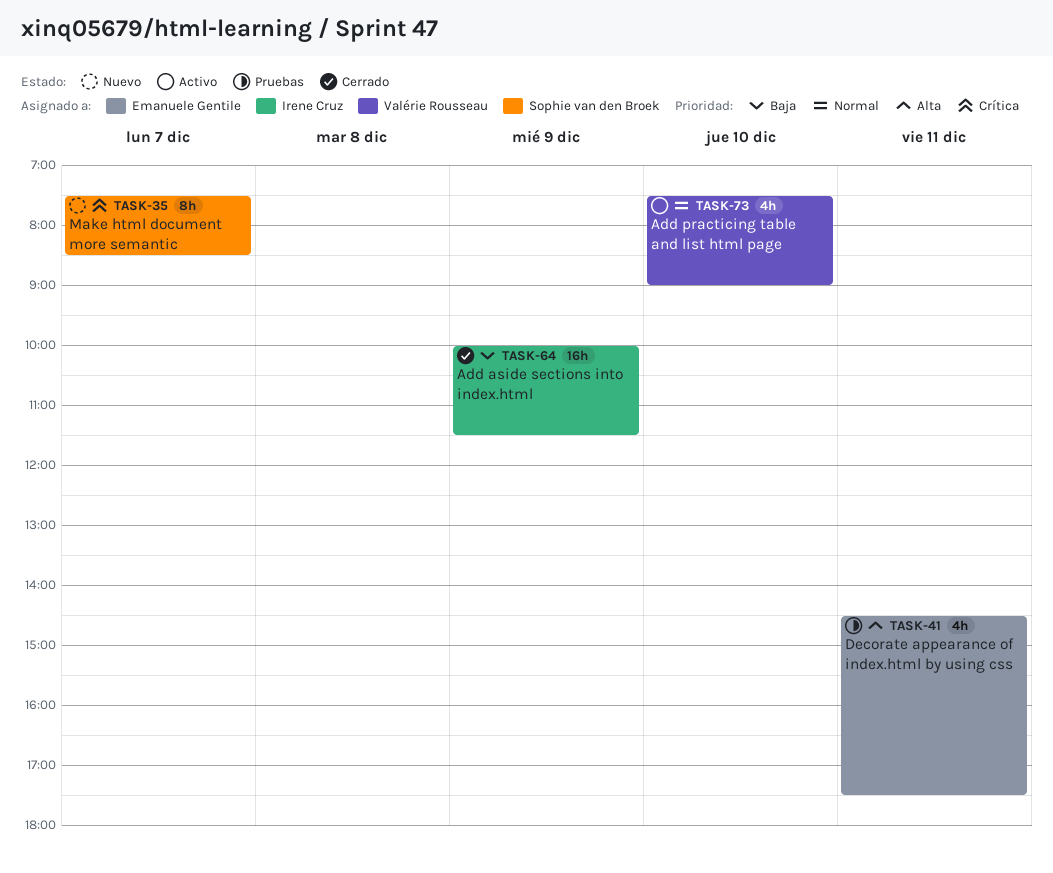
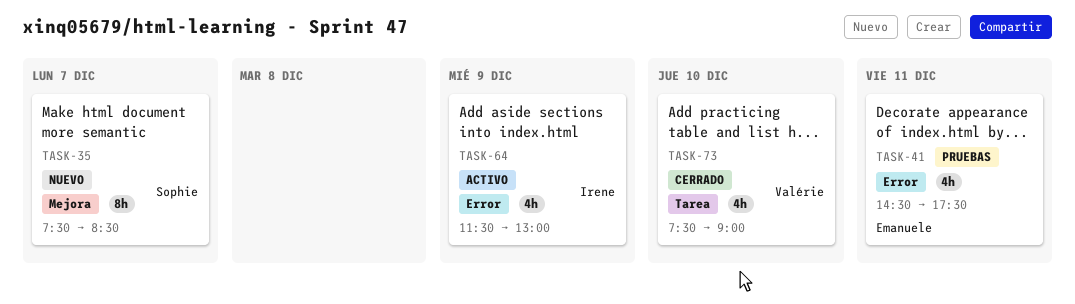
TASK-64, status: Cerrado -> Activo
TASK-64, estimate: 16h -> 4h
TASK-64, begins: 10:00 -> 11:30
TASK-64, ends: 11:30 -> 13:00
TASK-73, status: Activo -> Cerrado

